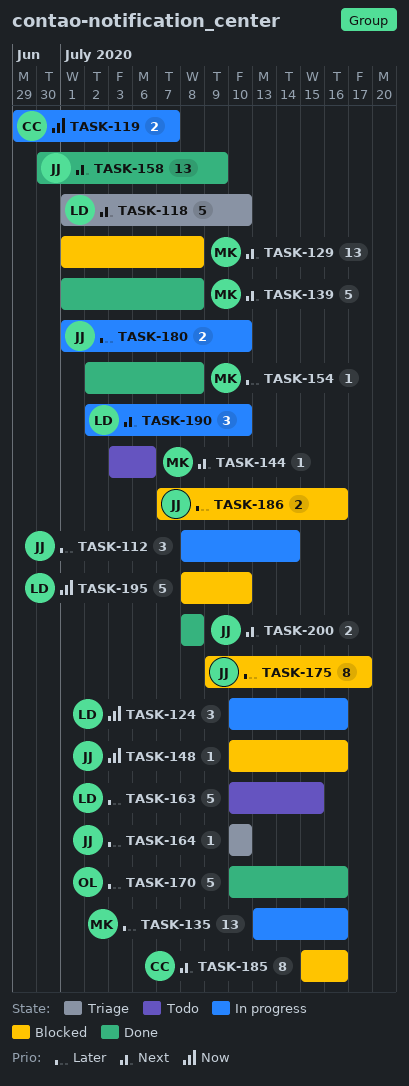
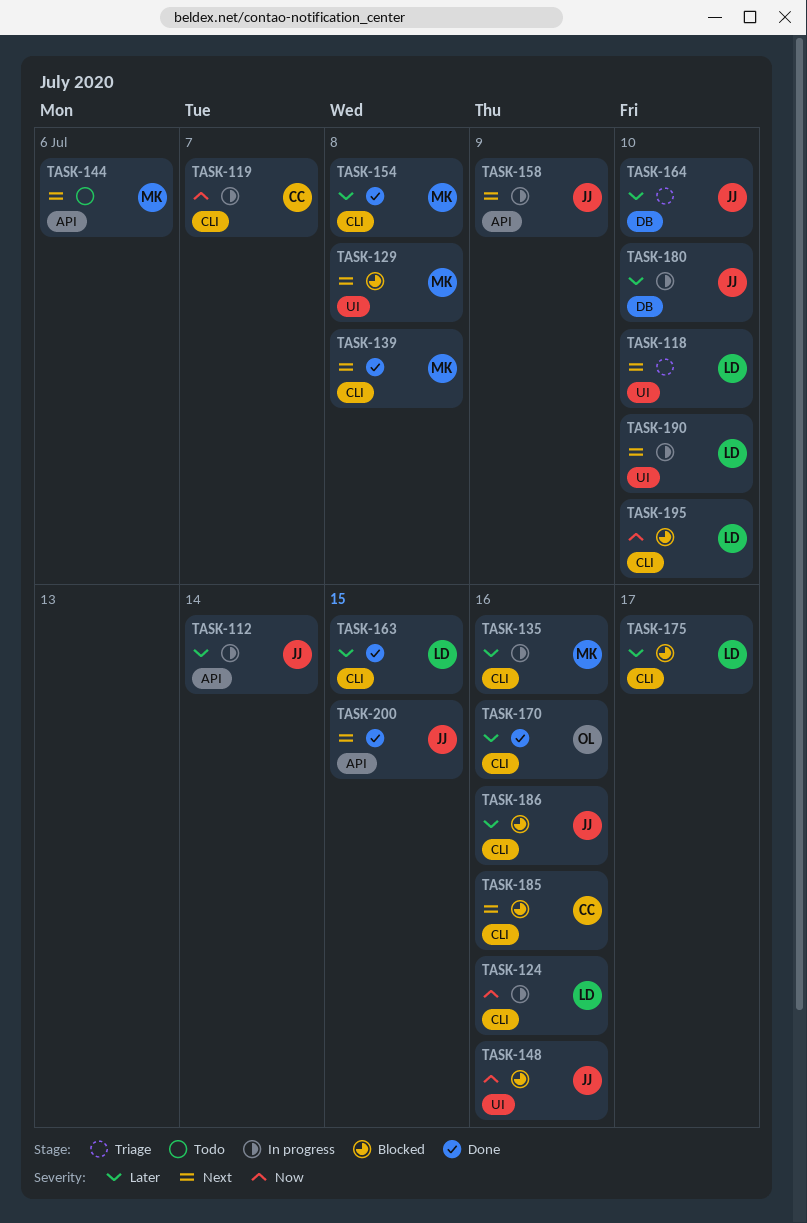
TASK-158, status: Done -> In progress
TASK-163, status: Todo -> Done
TASK-175, owner: JJ -> LD
TASK-200, due: Jul 8 -> Jul 15

